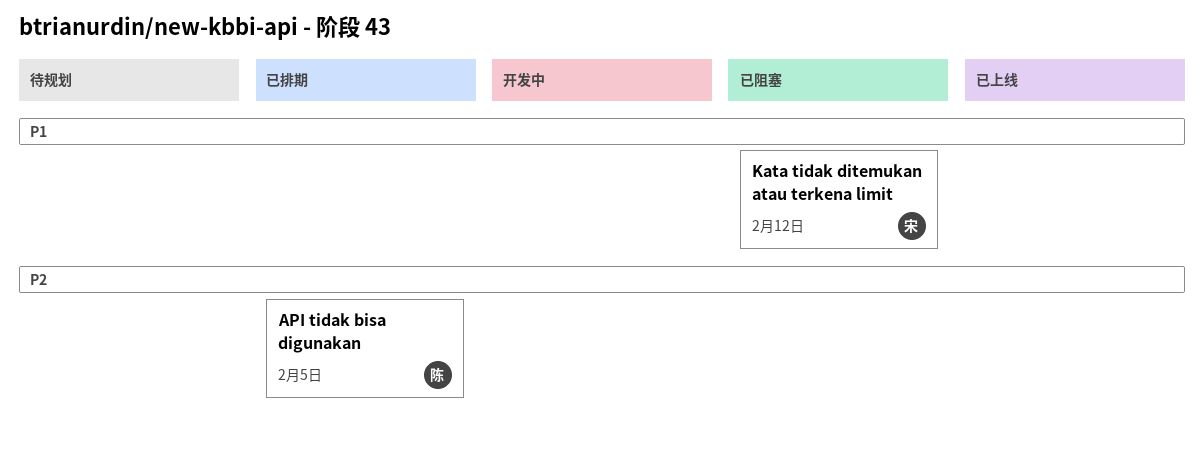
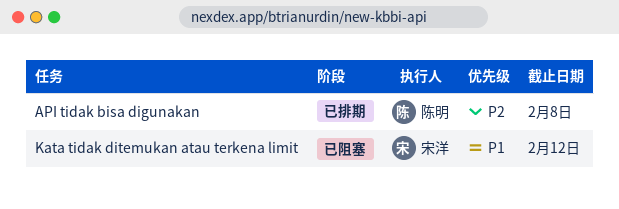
API tidak bisa digunakan, due: Feb 5 -> Feb 8

